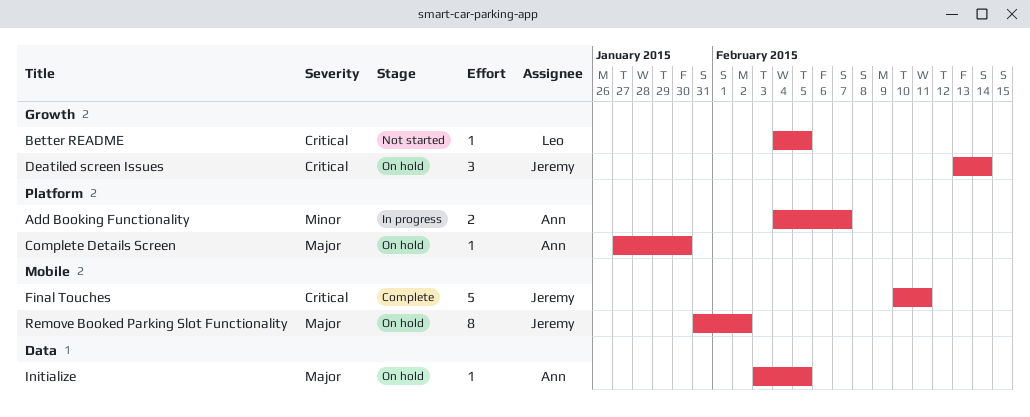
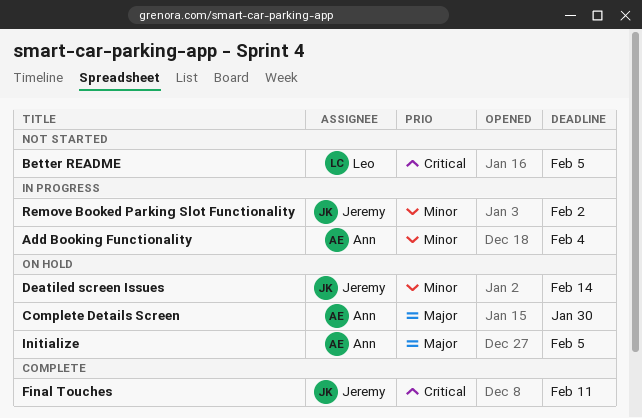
Add Booking Functionality, due: Feb 7 -> Feb 4
Deatiled screen Issues, priority: Critical -> Minor
Remove Booked Parking Slot Functionality, status: On hold -> In progress
Remove Booked Parking Slot Functionality, priority: Major -> Minor

